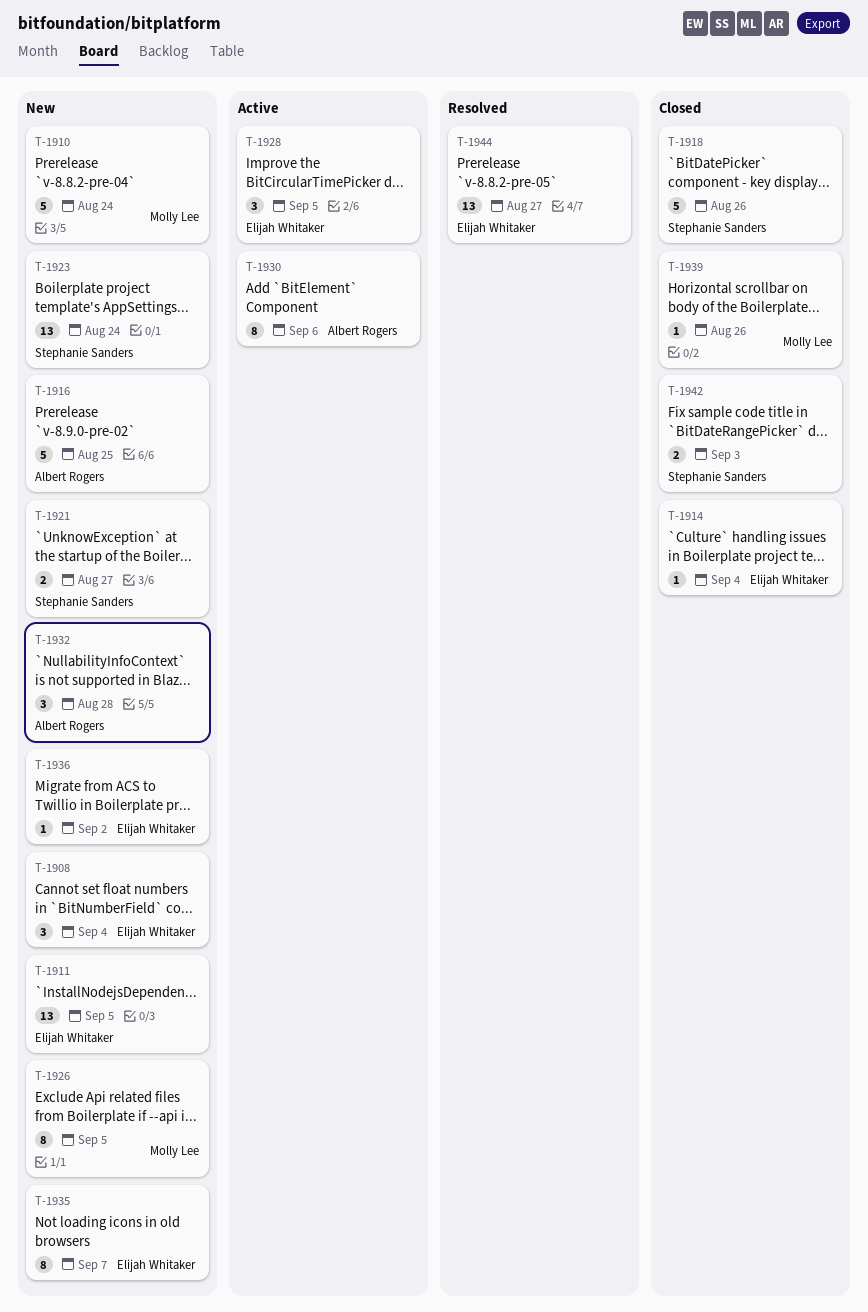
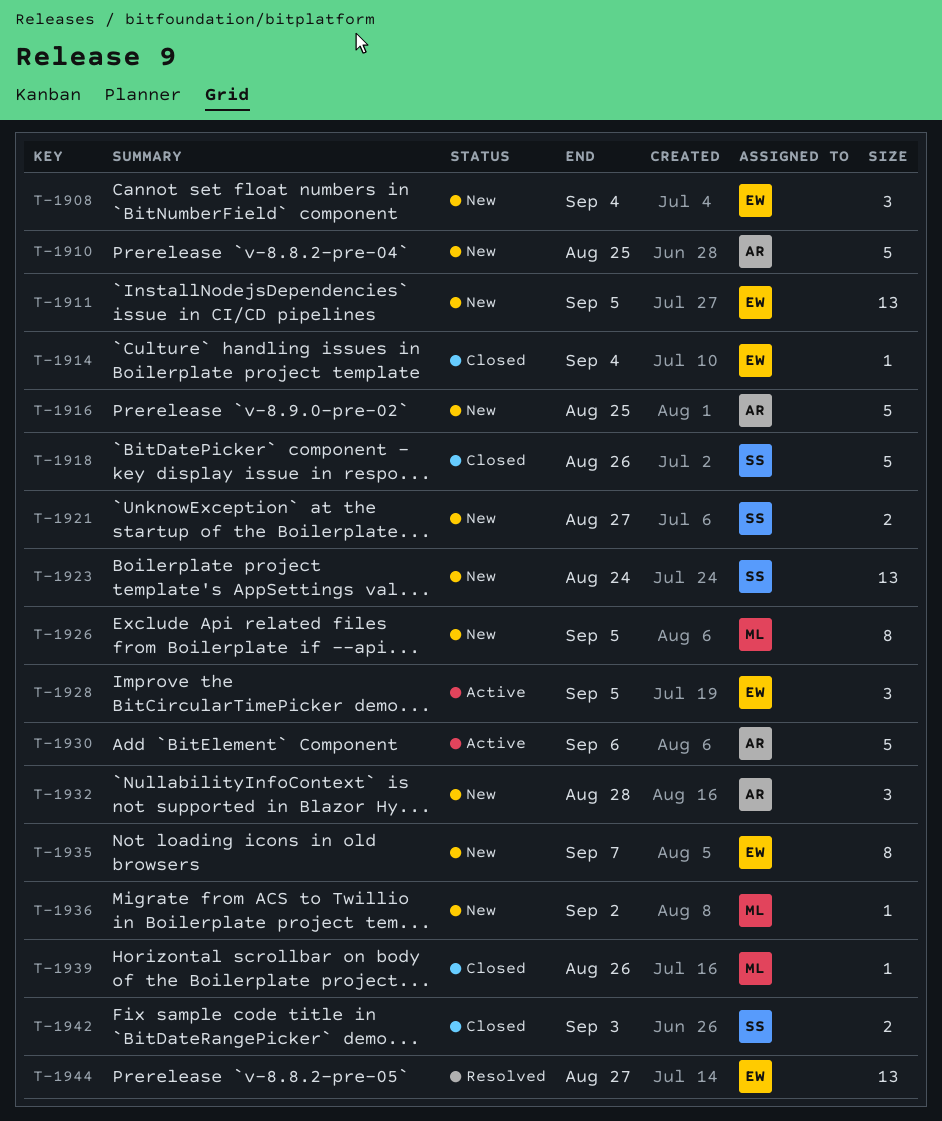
T-1910, owner: Molly Lee -> Albert Rogers
T-1910, due: Aug 24 -> Aug 25
T-1930, estimate: 8 -> 5
T-1936, owner: Elijah Whitaker -> Molly Lee

